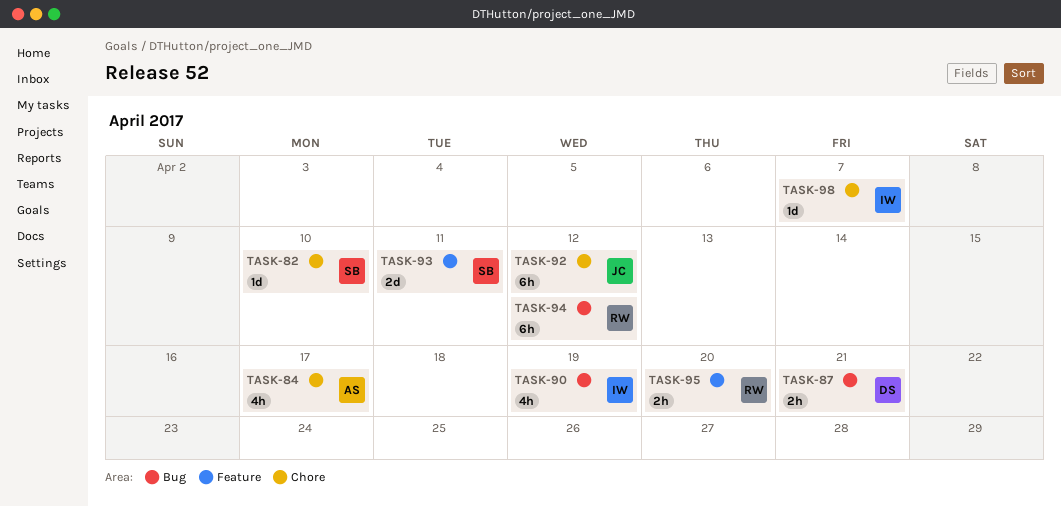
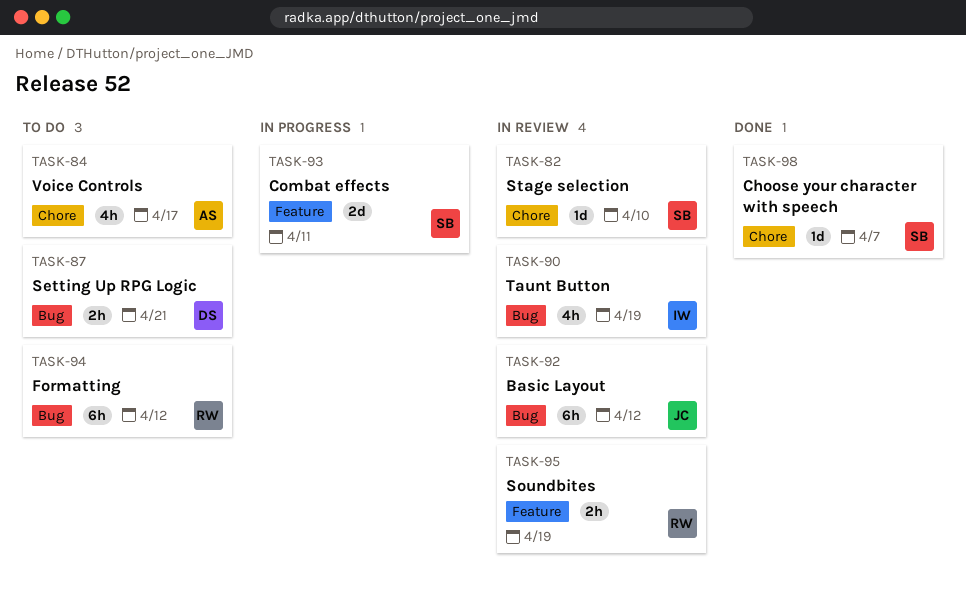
TASK-92, label: Chore -> Bug
TASK-95, due: Apr 20 -> Apr 19
TASK-98, owner: IW -> SB

